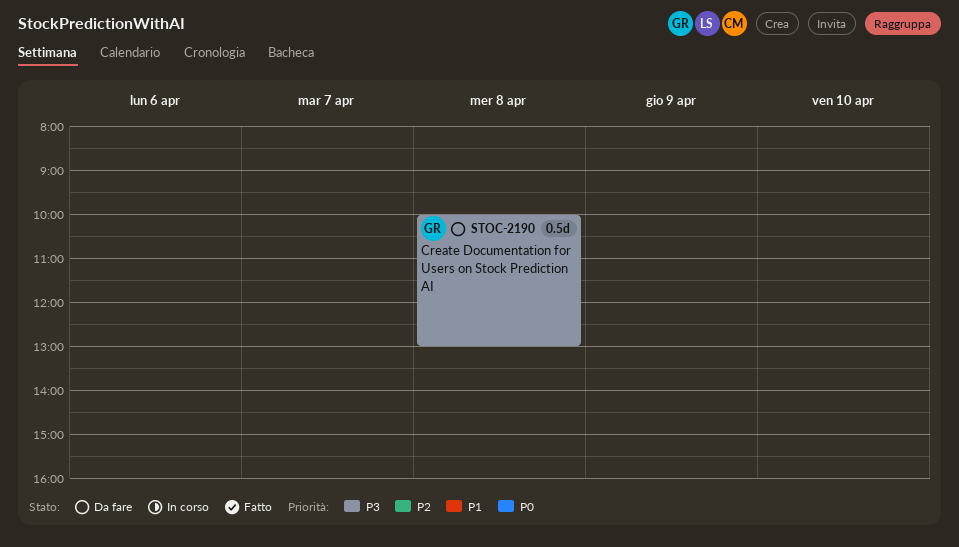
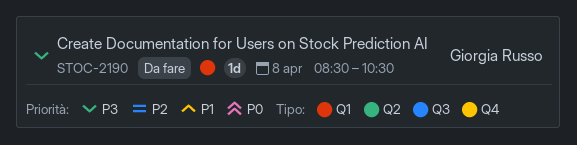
STOC-2190, estimate: 0.5d -> 1d
STOC-2190, begins: 10:00 -> 08:30
STOC-2190, ends: 13:00 -> 10:30

